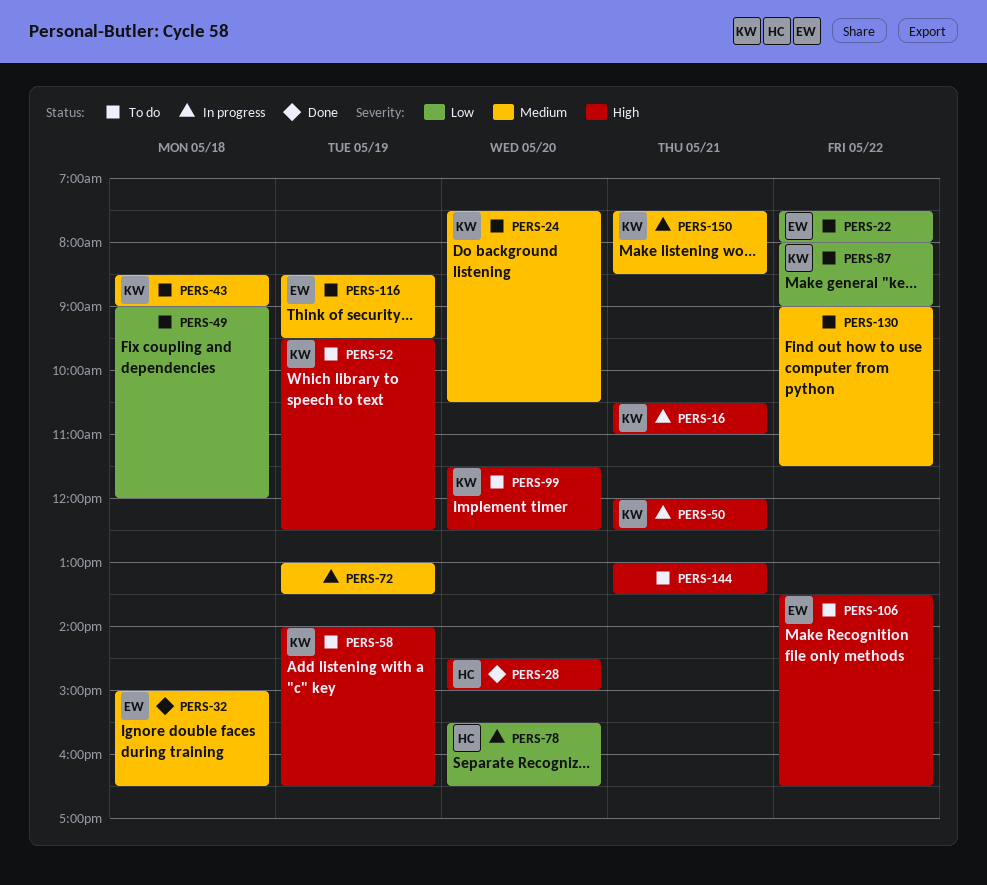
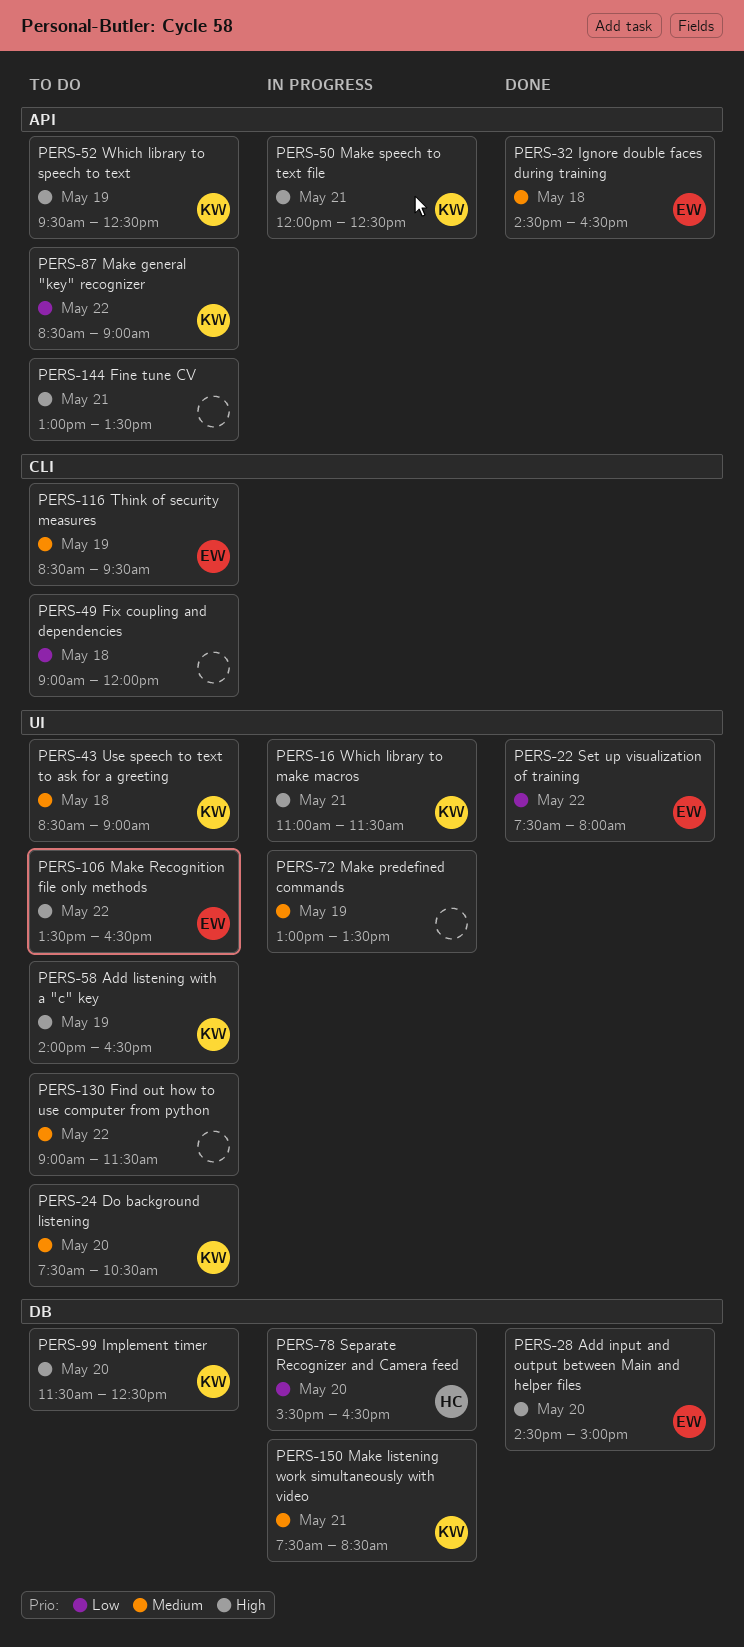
PERS-16, begins: 10:30 -> 11:00
PERS-16, ends: 11:00 -> 11:30
PERS-22, status: To do -> Done
PERS-28, owner: HC -> EW
PERS-32, begins: 15:00 -> 14:30
PERS-87, begins: 08:00 -> 08:30

